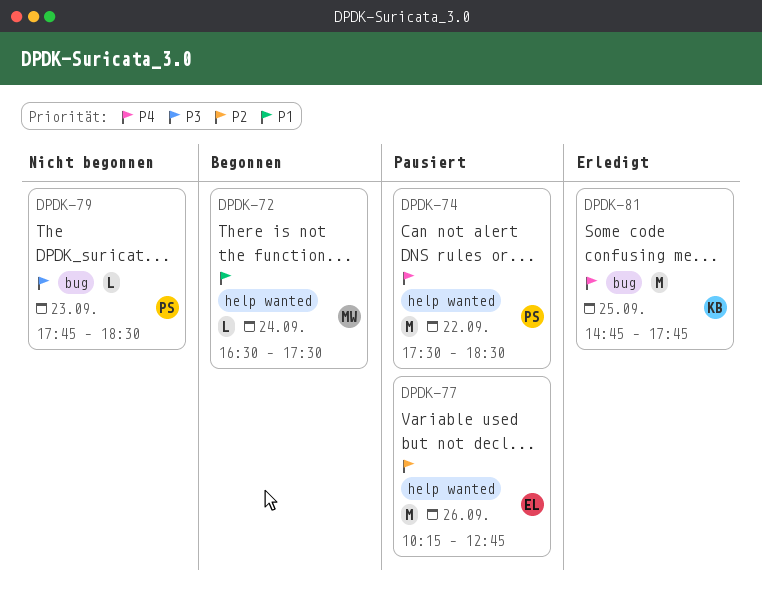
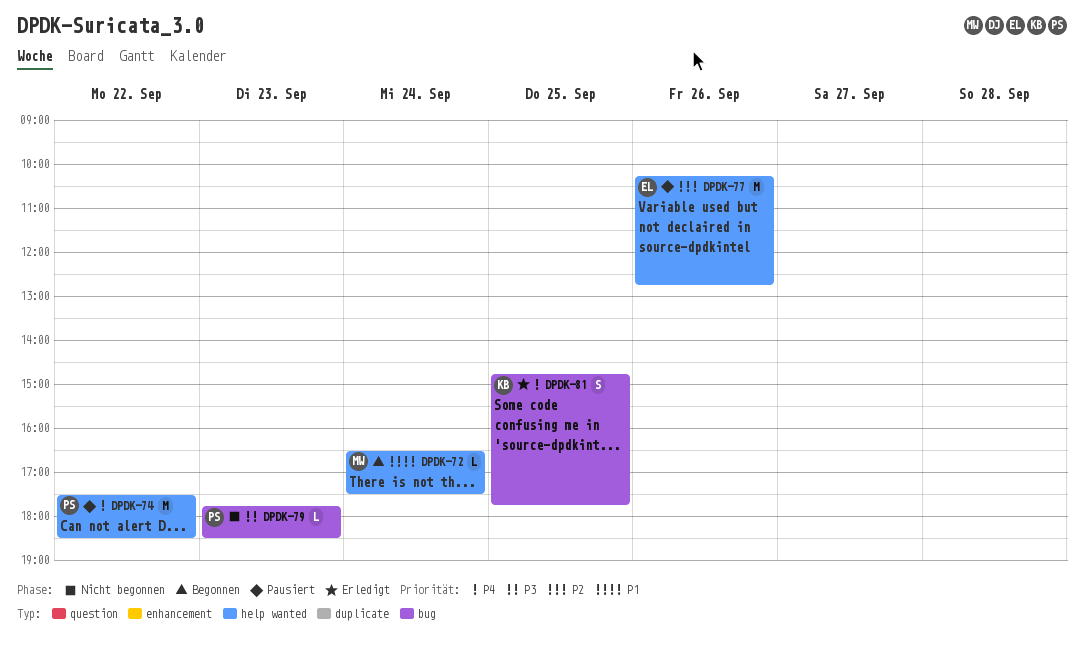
DPDK-81, estimate: M -> S

